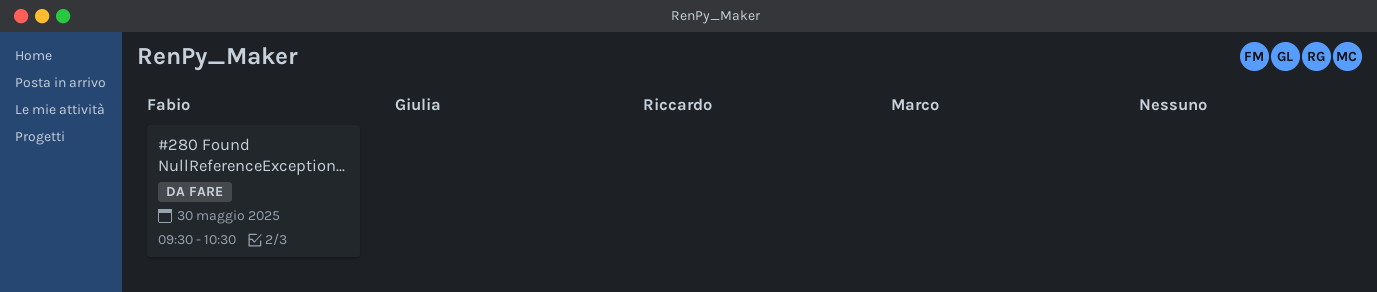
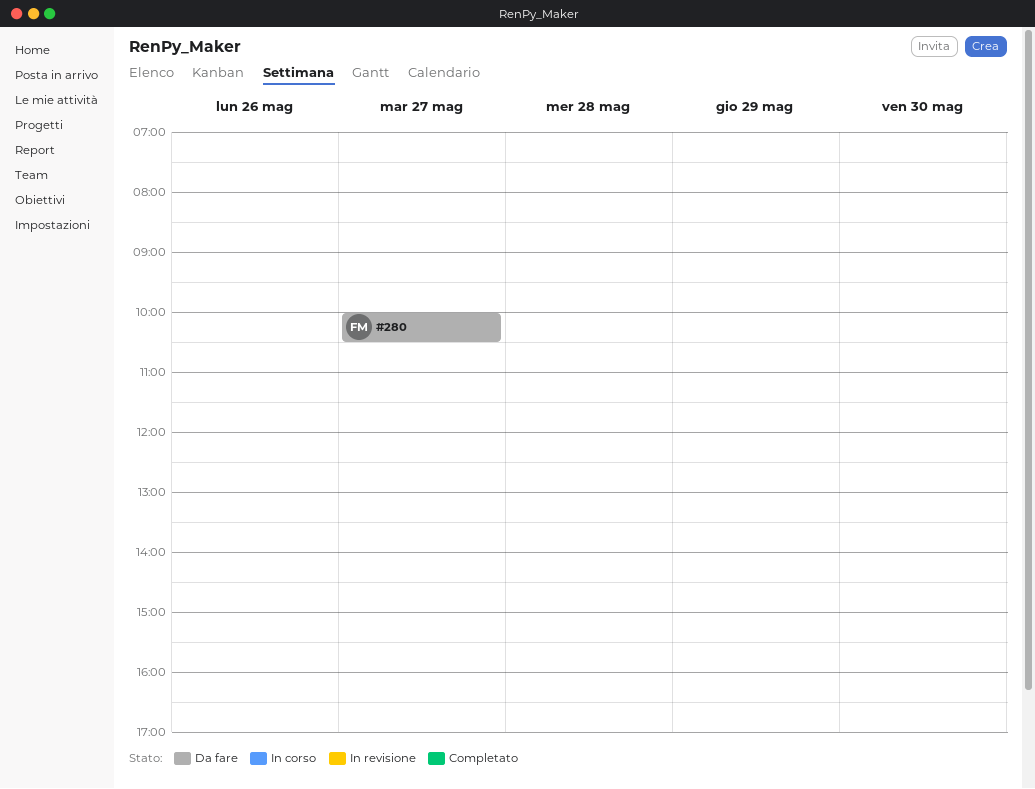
#280, day: May 30 -> May 27
#280, begins: 09:30 -> 10:00

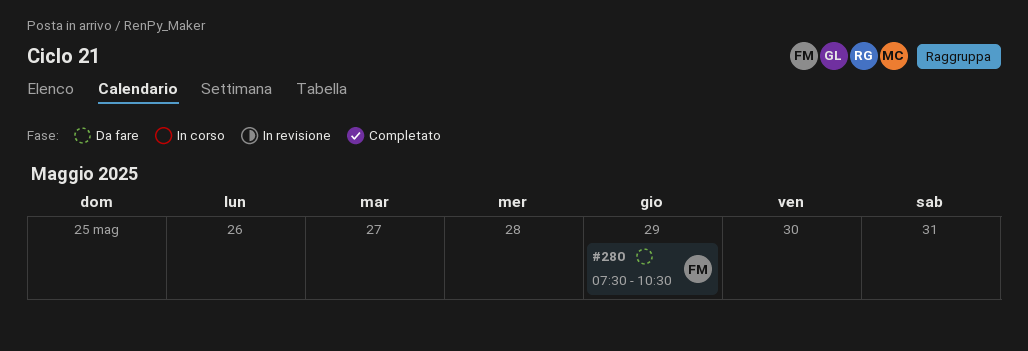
#280, day: May 27 -> May 29
#280, begins: 10:00 -> 07:30

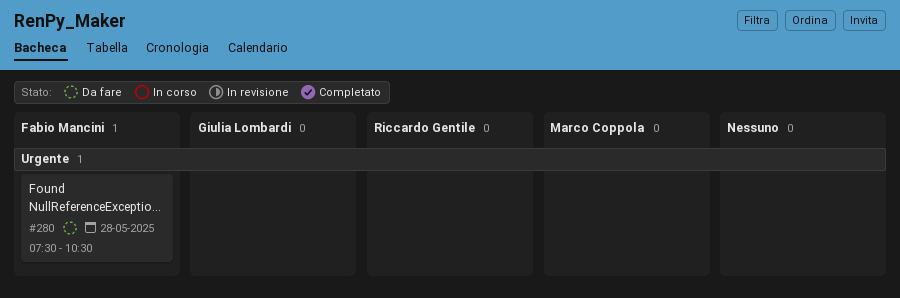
#280, day: May 29 -> May 28

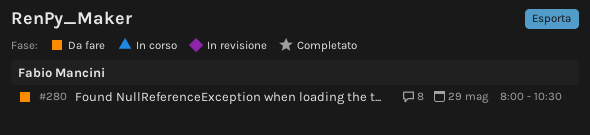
#280, day: May 28 -> May 29
#280, begins: 07:30 -> 08:00

